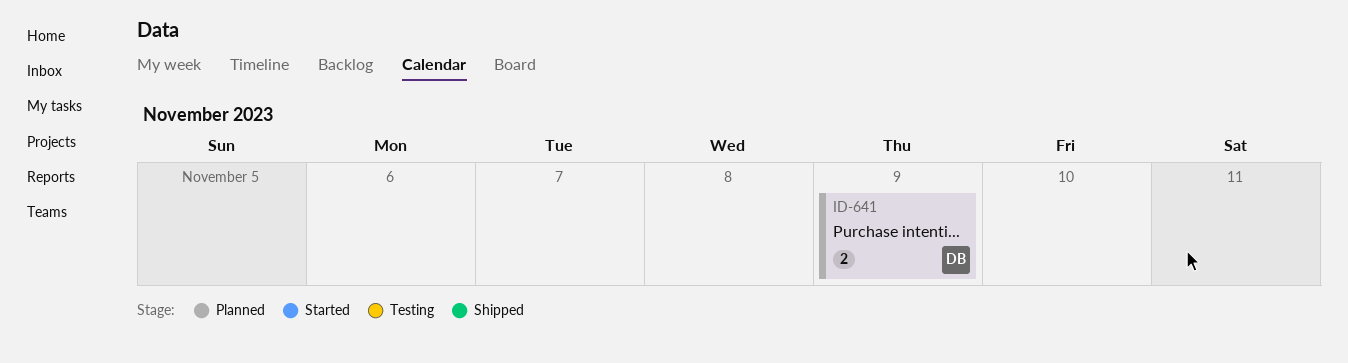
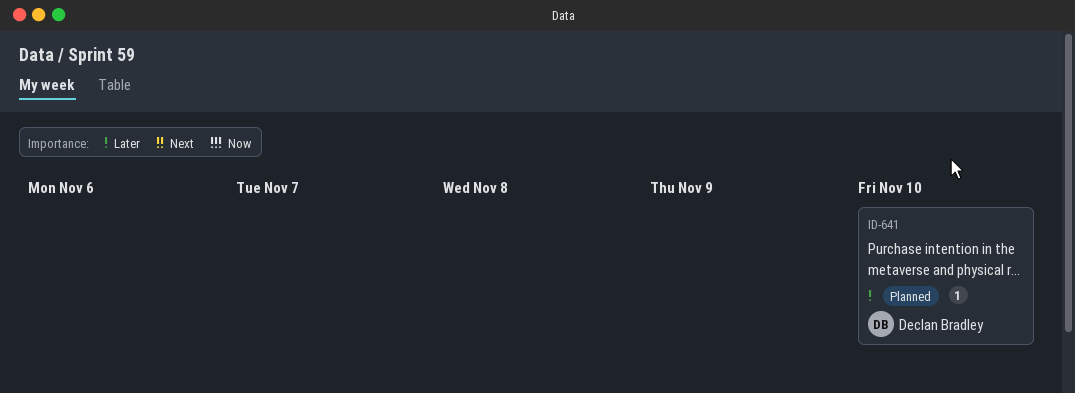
ID-641, estimate: 2 -> 1
ID-641, due: Nov 9 -> Nov 10

